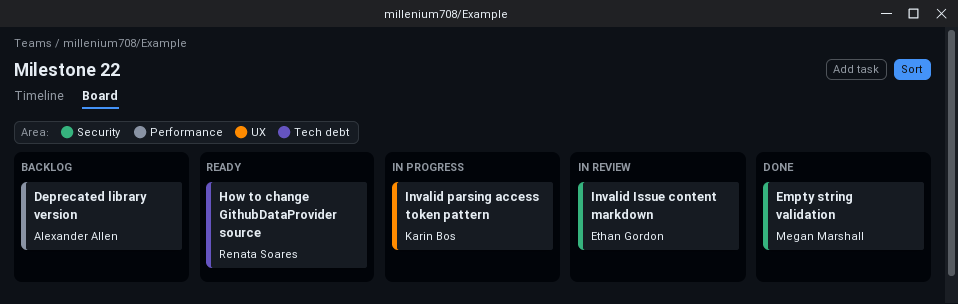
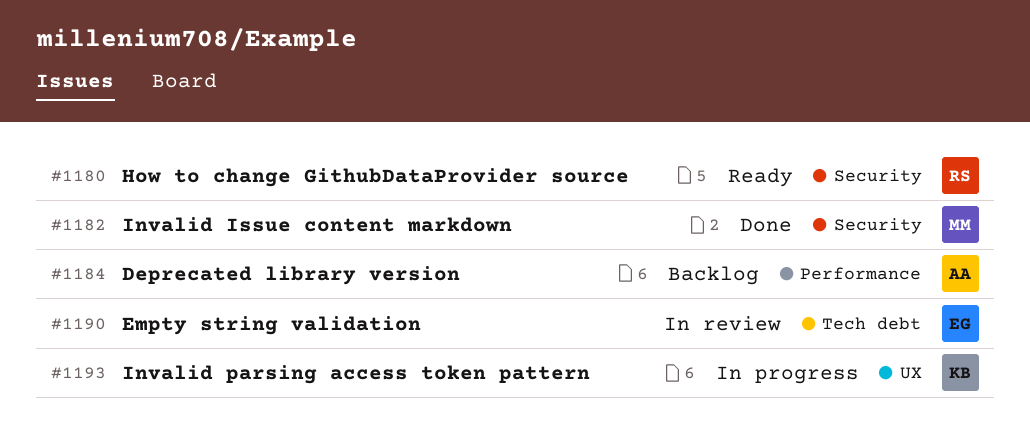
Empty string validation, status: Done -> In review
Empty string validation, owner: Megan Marshall -> Ethan Gordon
Empty string validation, label: Security -> Tech debt
How to change GithubDataProvider source, label: Tech debt -> Security
Invalid Issue content markdown, status: In review -> Done
Invalid Issue content markdown, owner: Ethan Gordon -> Megan Marshall

